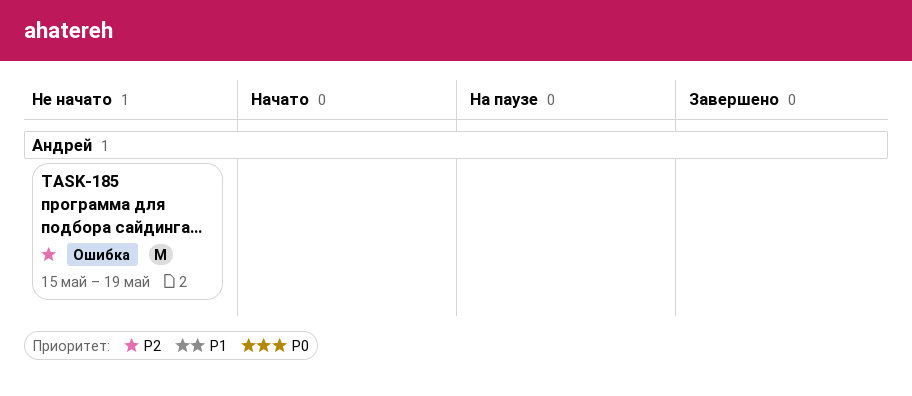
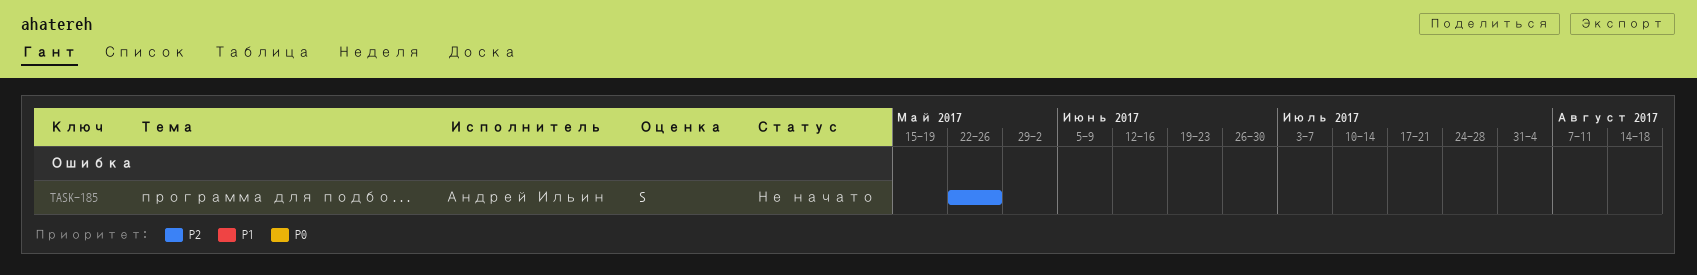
TASK-185, estimate: M -> S
TASK-185, start: May 15 -> May 22
TASK-185, due: May 19 -> May 26

